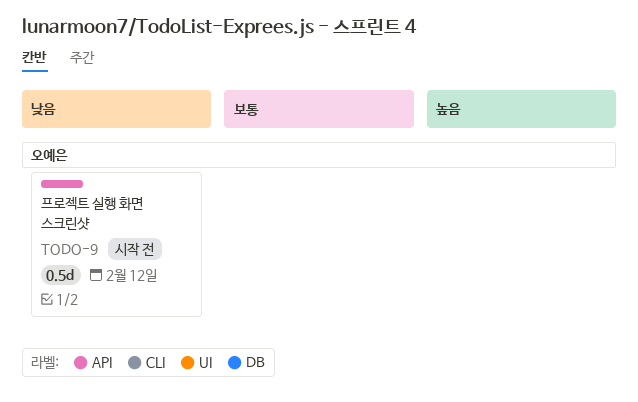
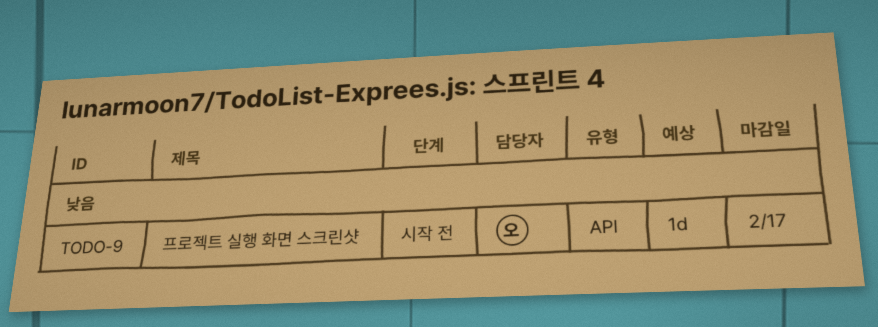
TODO-9, estimate: 0.5d -> 1d
TODO-9, due: Feb 12 -> Feb 17

